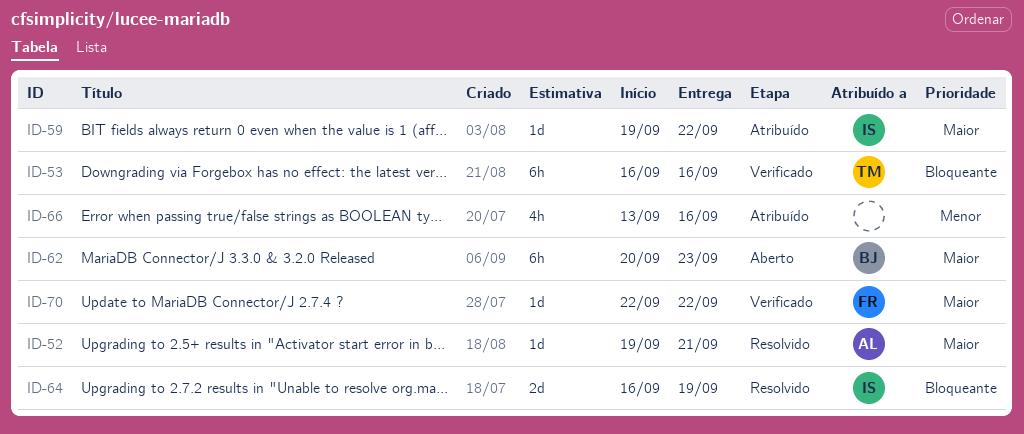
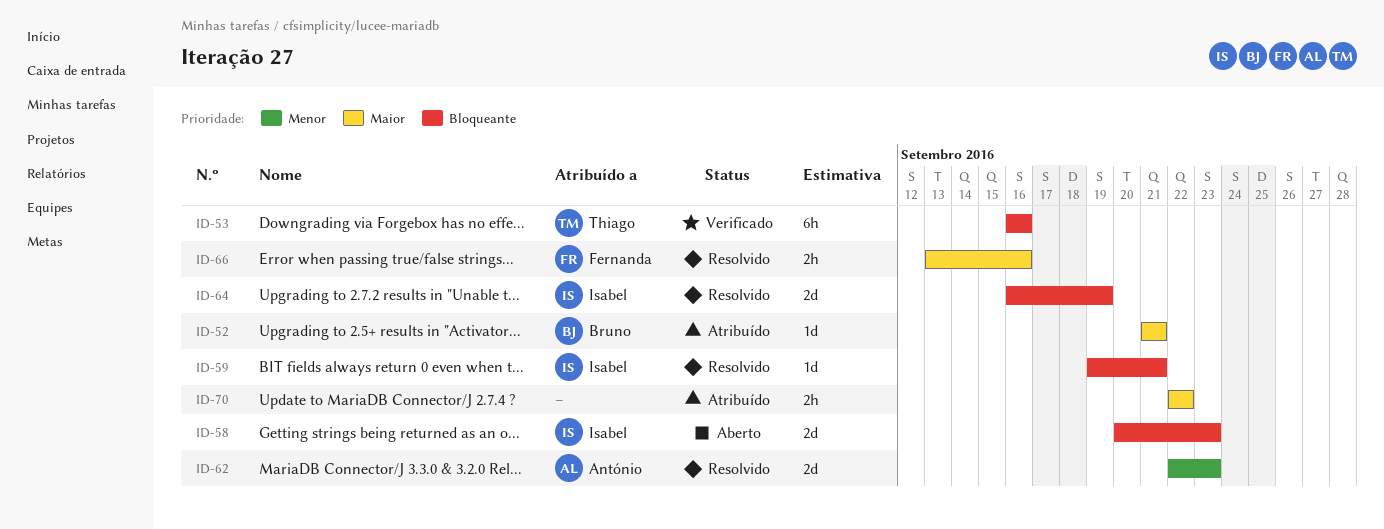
ID-52, status: Resolvido -> Atribuído
ID-52, owner: António -> Bruno
ID-52, start: Sep 19 -> Sep 21
ID-58: none -> present
ID-59, status: Atribuído -> Resolvido
ID-59, priority: Maior -> Bloqueante
ID-59, due: Sep 22 -> Sep 21
ID-62, status: Aberto -> Resolvido
ID-62, owner: Bruno -> António
ID-62, priority: Maior -> Menor
ID-62, estimate: 6h -> 2d
ID-62, start: Sep 20 -> Sep 22
ID-66, status: Atribuído -> Resolvido
ID-66, owner: none -> Fernanda
ID-66, priority: Menor -> Maior
ID-66, estimate: 4h -> 2h
ID-70, status: Verificado -> Atribuído
ID-70, owner: Fernanda -> none
ID-70, estimate: 1d -> 2h

